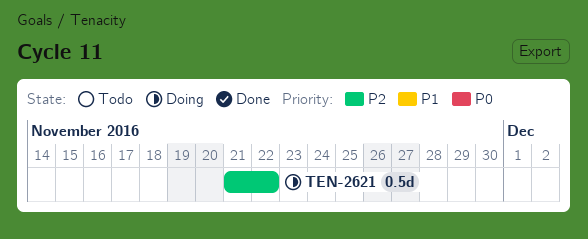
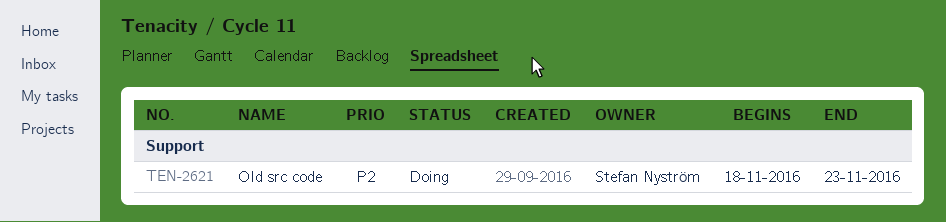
TEN-2621, start: Nov 21 -> Nov 18
TEN-2621, due: Nov 22 -> Nov 23

